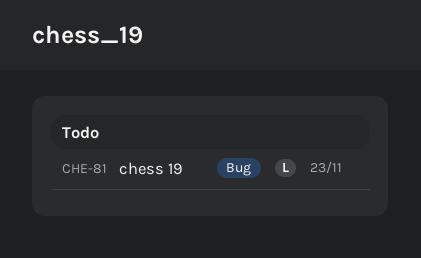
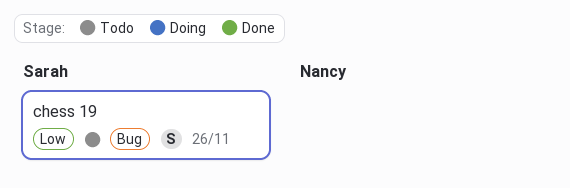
chess 19, estimate: L -> S
chess 19, due: Nov 23 -> Nov 26

